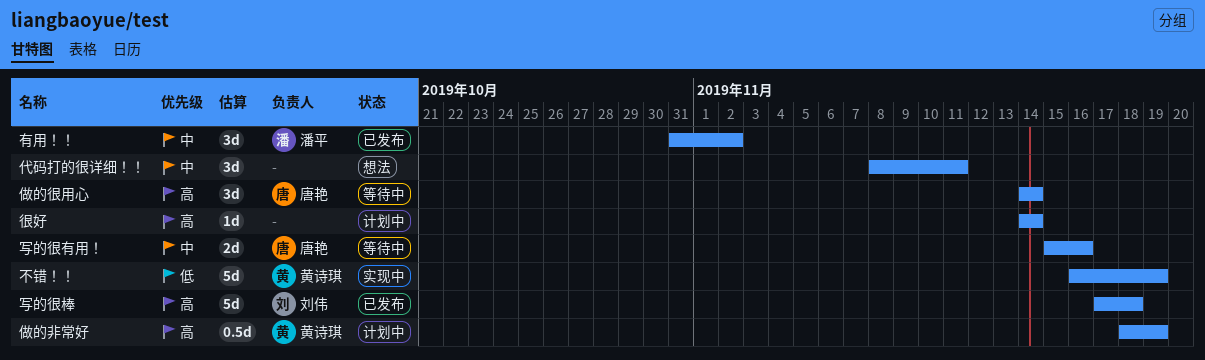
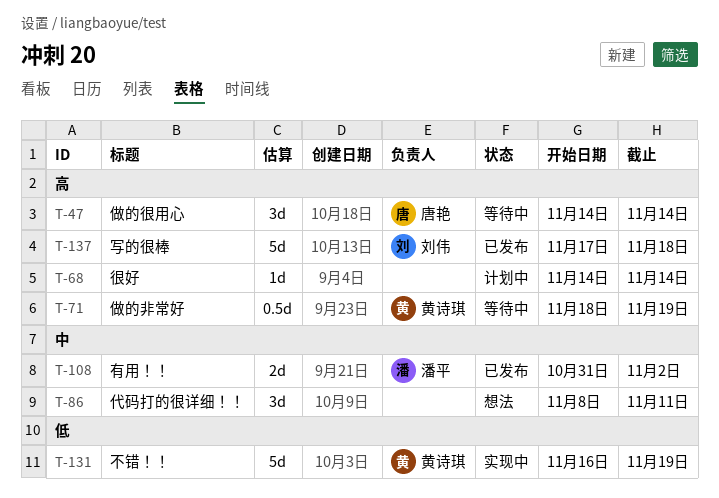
做的非常好, status: 计划中 -> 等待中
写的很有用！: present -> none
有用！！, estimate: 3d -> 2d

